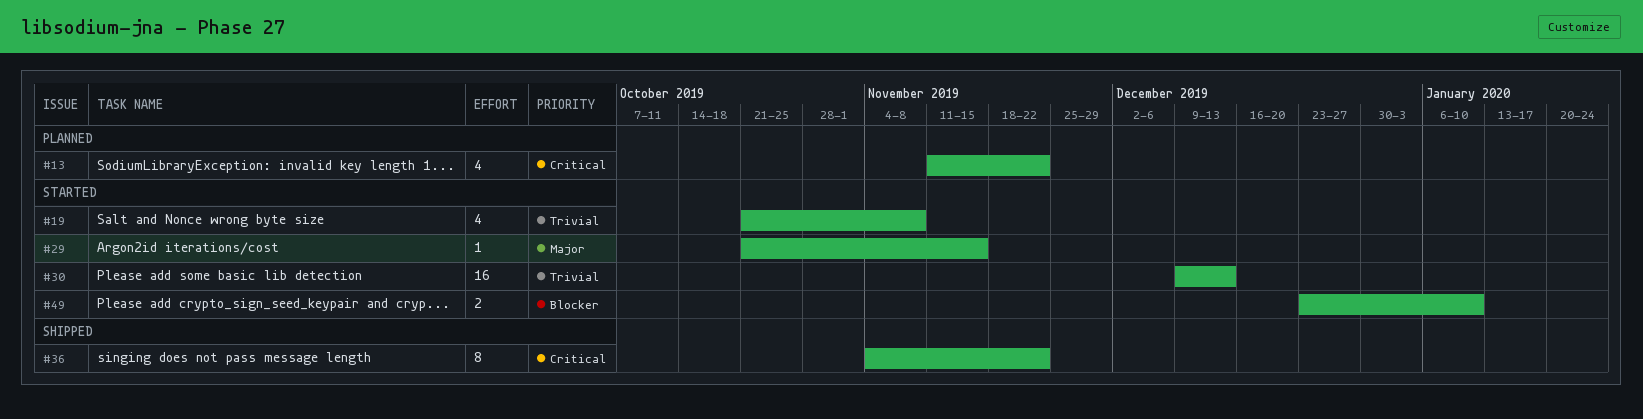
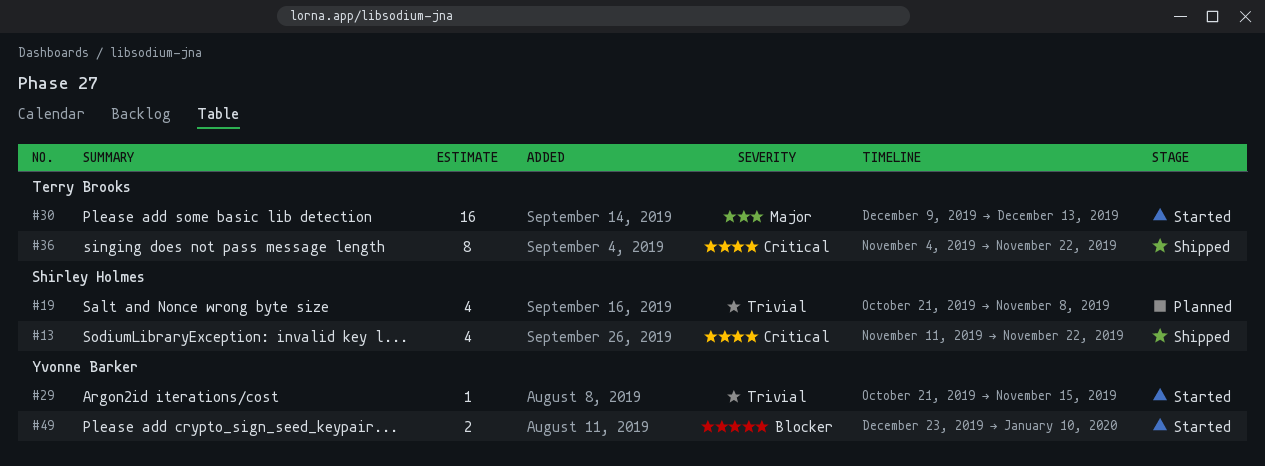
#13, status: Planned -> Shipped
#19, status: Started -> Planned
#29, priority: Major -> Trivial
#30, priority: Trivial -> Major

